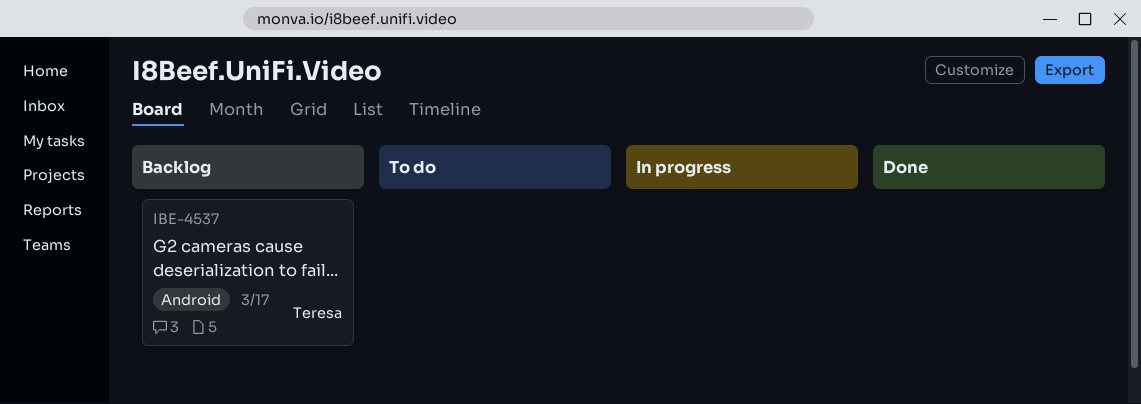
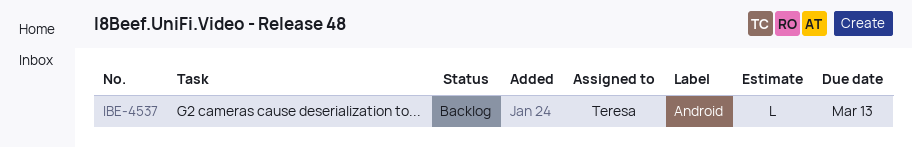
IBE-4537, due: Mar 17 -> Mar 13

